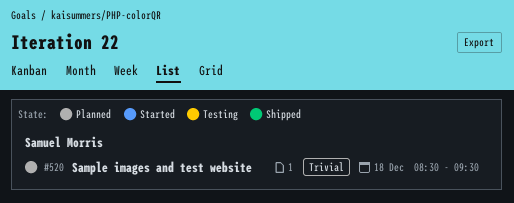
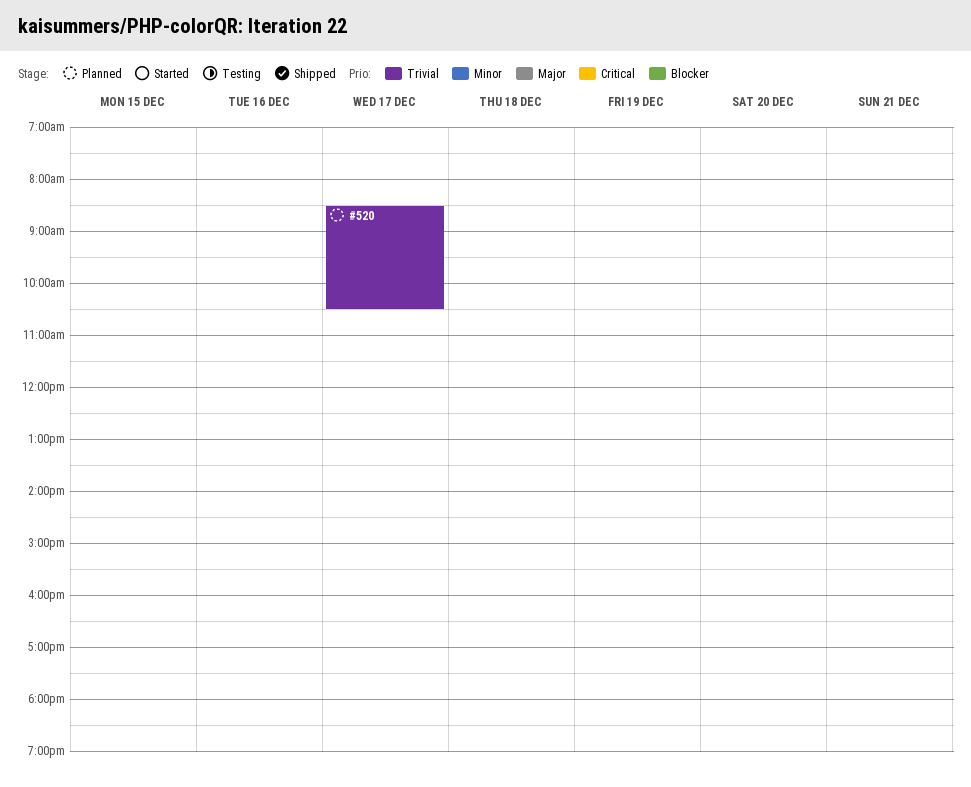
#520, day: Dec 18 -> Dec 17
#520, ends: 09:30 -> 10:30

